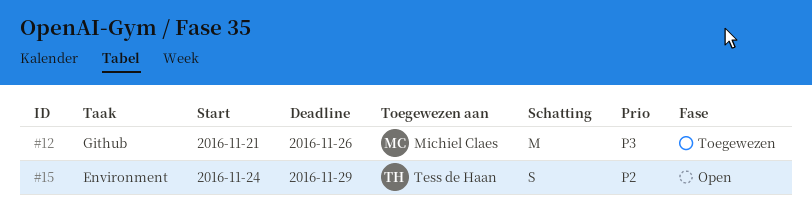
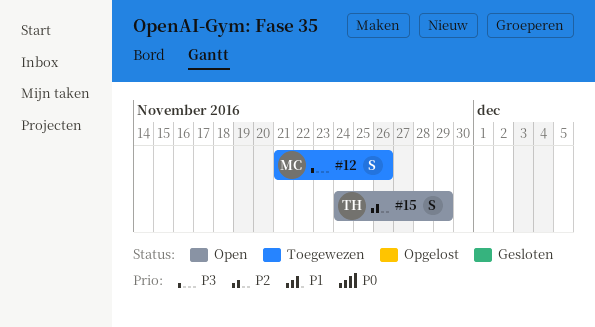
#12, estimate: M -> S

